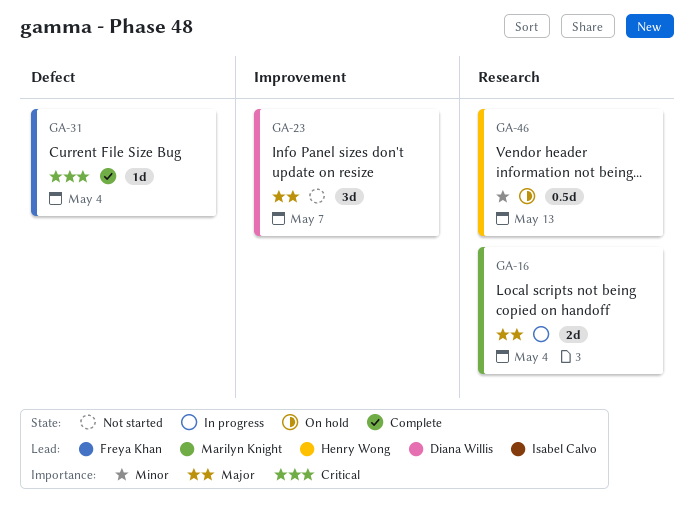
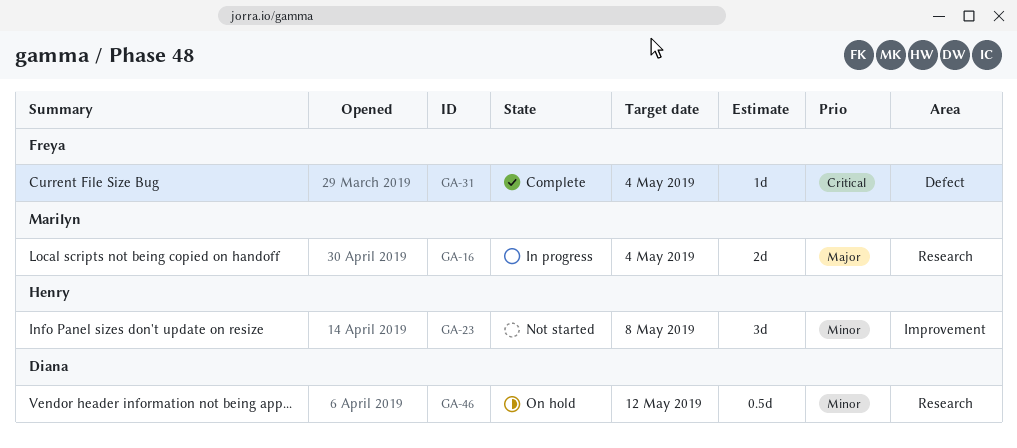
GA-23, owner: Diana Willis -> Henry Wong
GA-23, priority: Major -> Minor
GA-23, due: May 7 -> May 8
GA-46, owner: Henry Wong -> Diana Willis
GA-46, due: May 13 -> May 12

